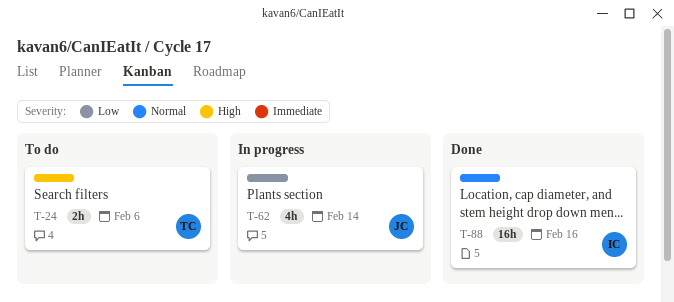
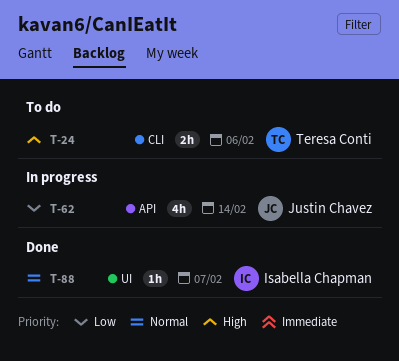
T-88, estimate: 16h -> 1h
T-88, due: Feb 16 -> Feb 7

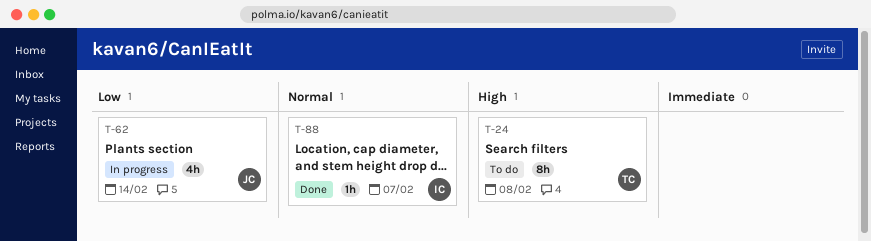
T-24, estimate: 2h -> 8h
T-24, due: Feb 6 -> Feb 8

